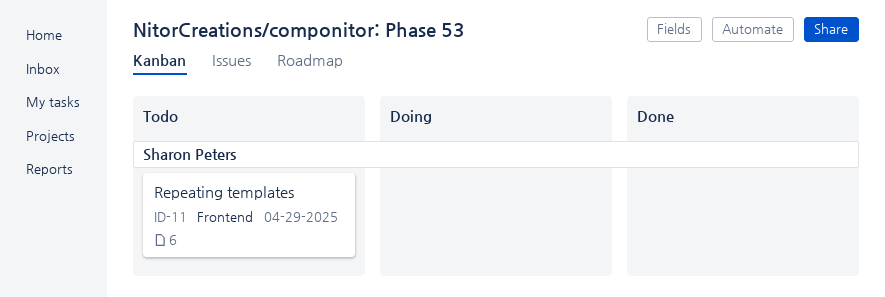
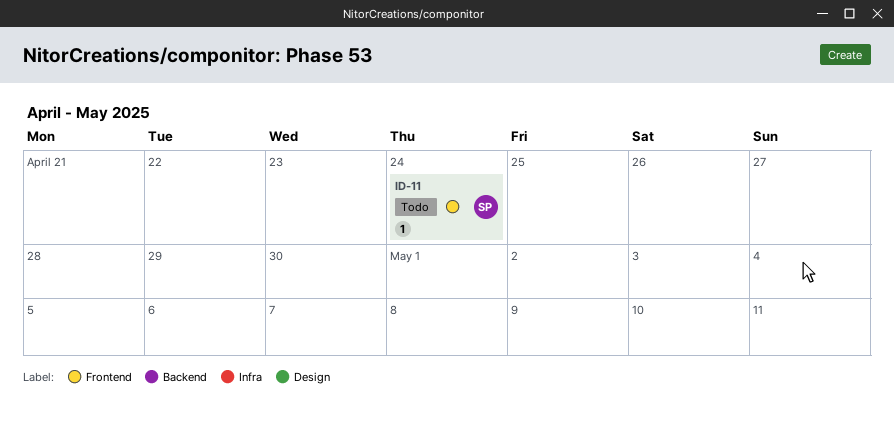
ID-11, due: Apr 29 -> Apr 24

